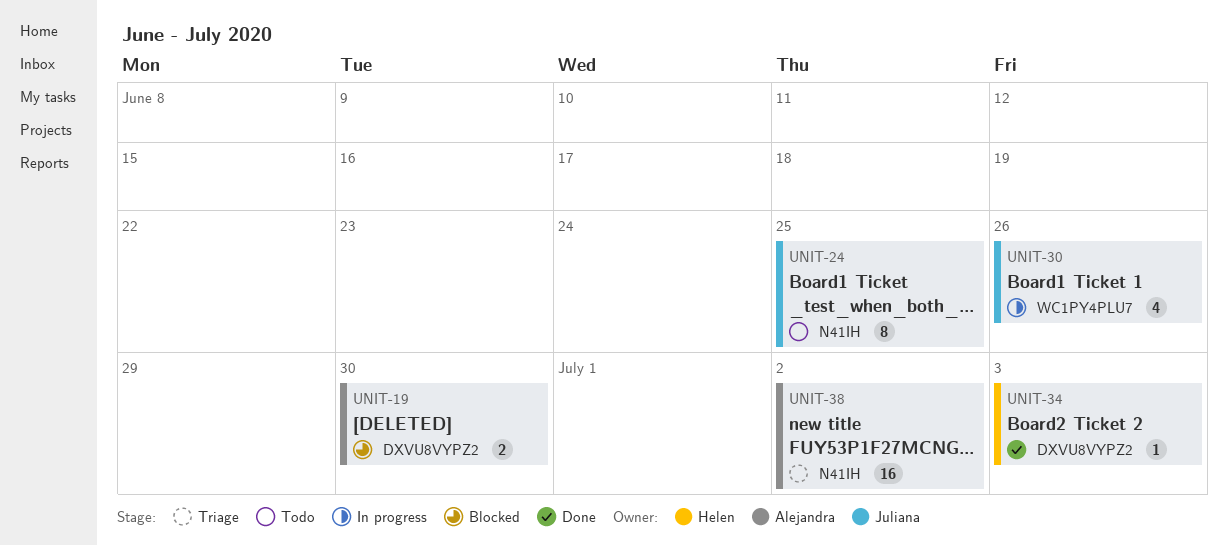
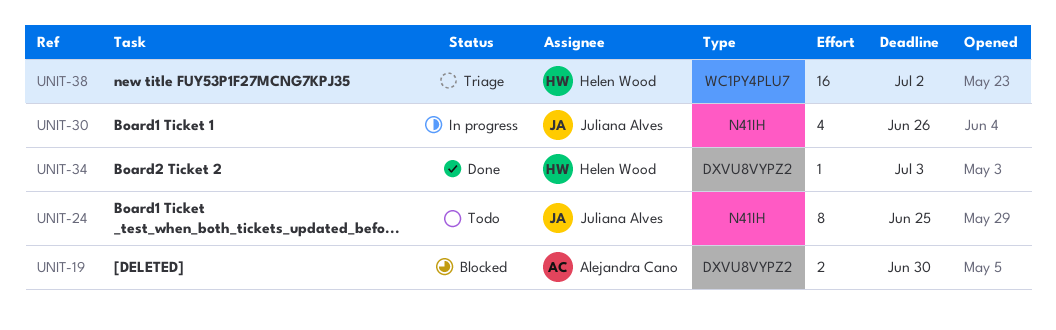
UNIT-30, label: WC1PY4PLU7 -> N41IH
UNIT-38, owner: Alejandra Cano -> Helen Wood
UNIT-38, label: N41IH -> WC1PY4PLU7

